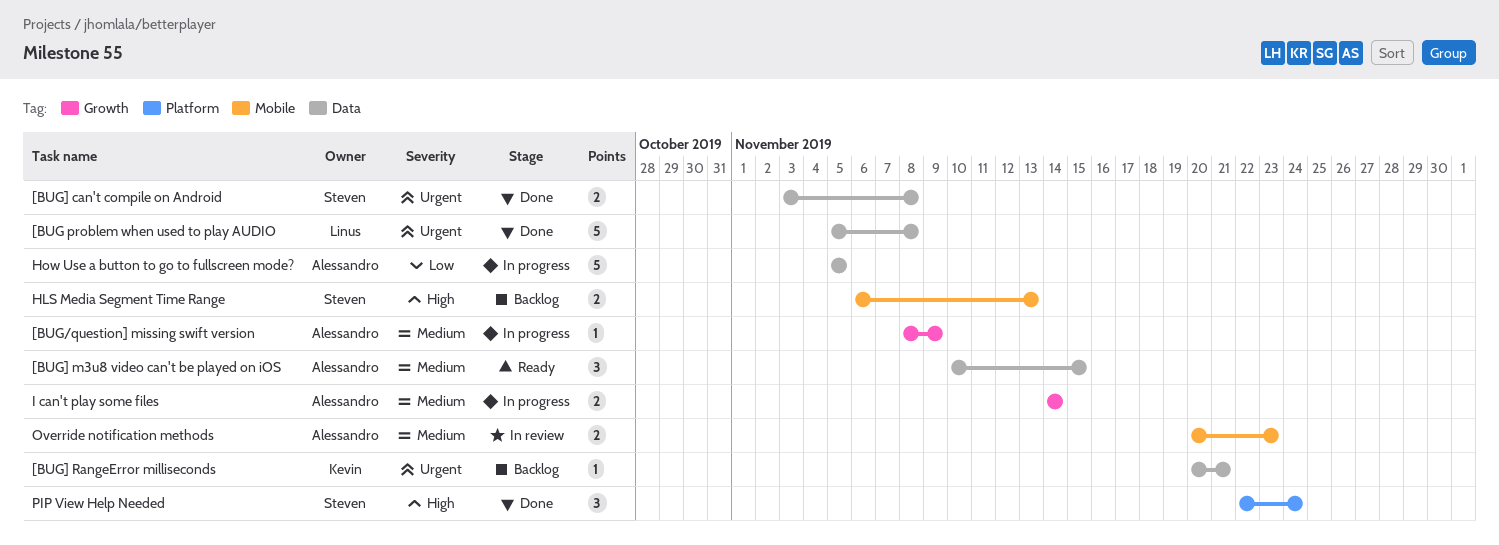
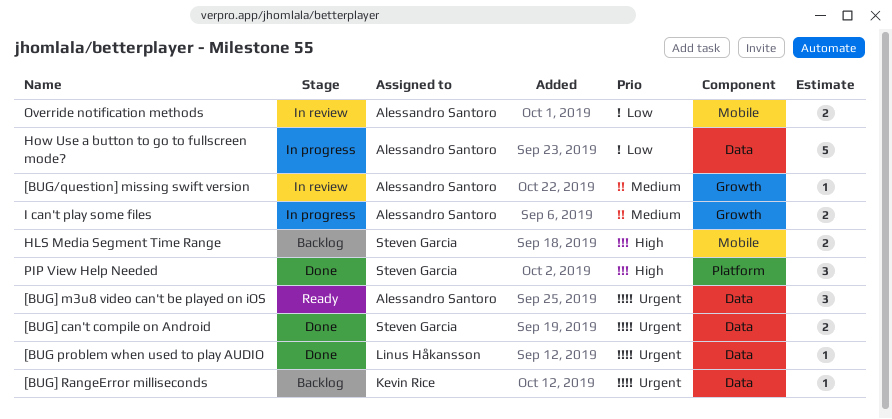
[BUG problem when used to play AUDIO, estimate: 5 -> 1
[BUG/question] missing swift version, status: In progress -> In review
[BUG] m3u8 video can't be played on iOS, priority: Medium -> Urgent
Override notification methods, priority: Medium -> Low

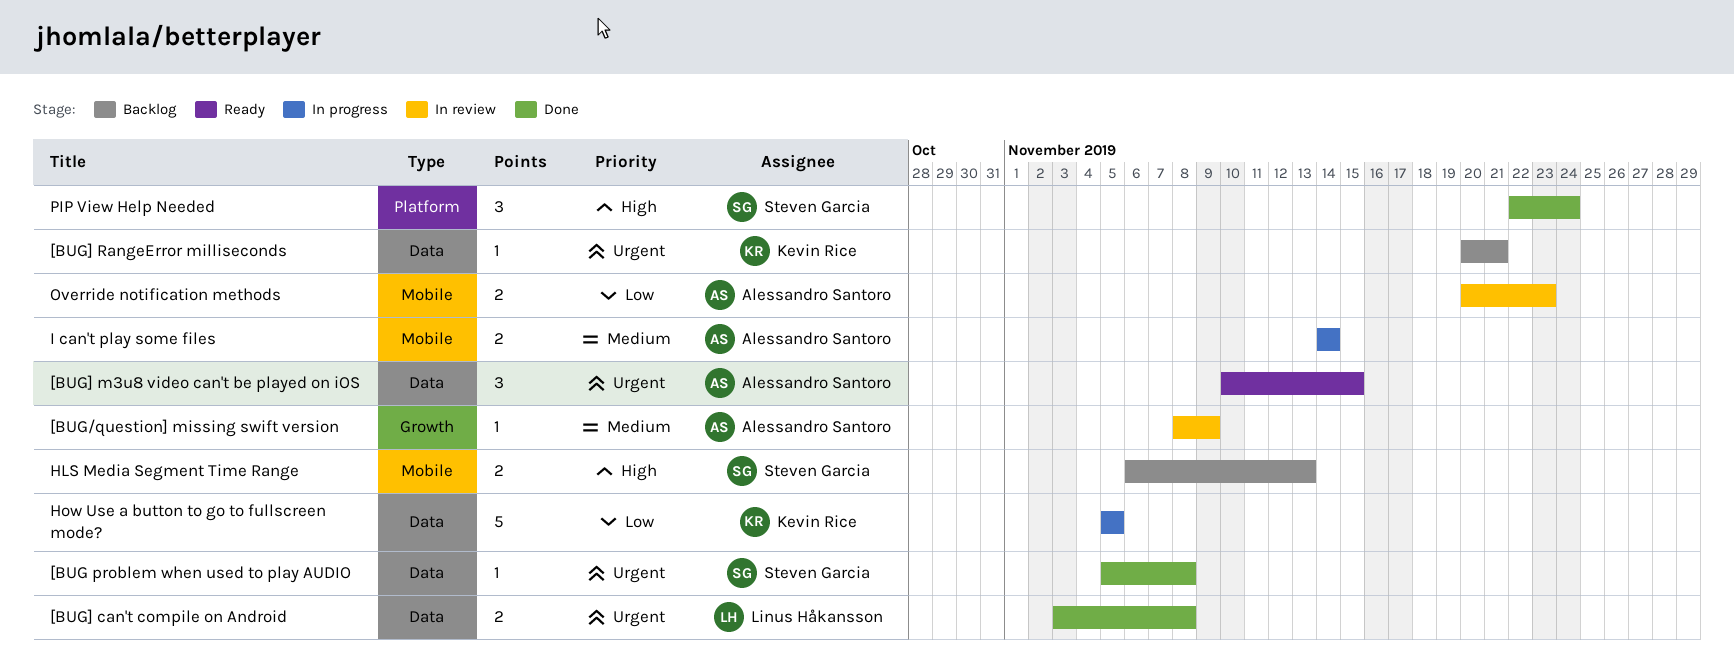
[BUG problem when used to play AUDIO, owner: Linus Håkansson -> Steven Garcia
[BUG] can't compile on Android, owner: Steven Garcia -> Linus Håkansson
How Use a button to go to fullscreen mode?, owner: Alessandro Santoro -> Kevin Rice
I can't play some files, label: Growth -> Mobile

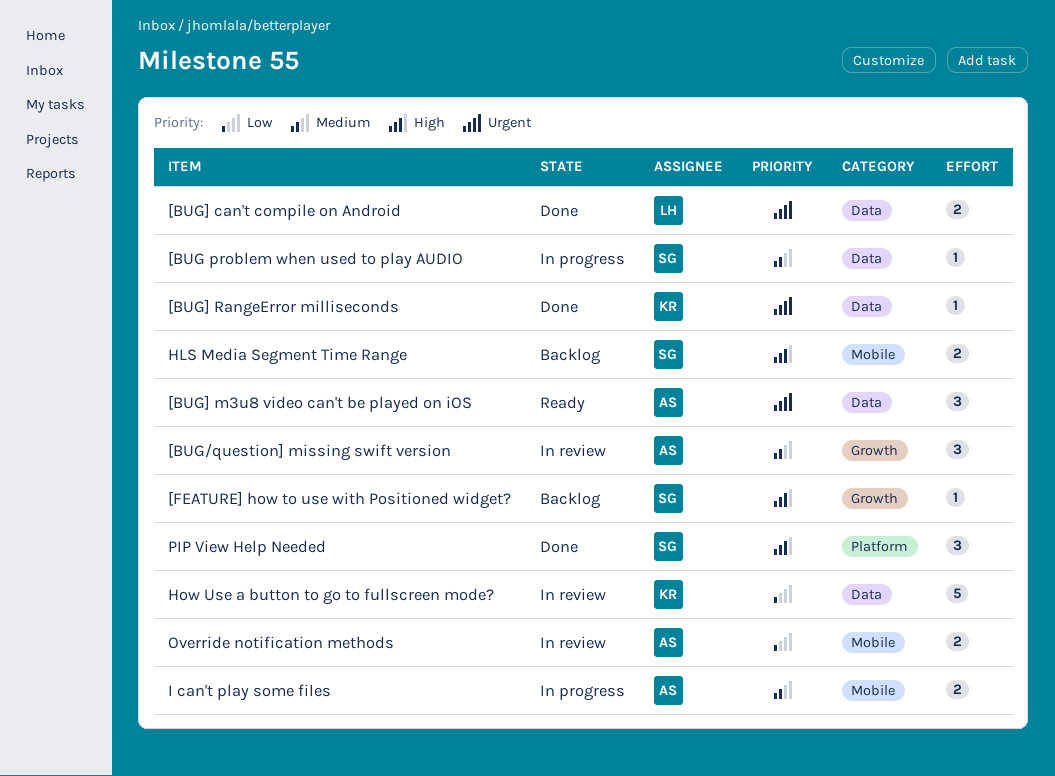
[BUG problem when used to play AUDIO, status: Done -> In progress
[BUG problem when used to play AUDIO, priority: Urgent -> Medium
[BUG/question] missing swift version, estimate: 1 -> 3
[BUG] RangeError milliseconds, status: Backlog -> Done
[FEATURE] how to use with Positioned widget?: none -> present
How Use a button to go to fullscreen mode?, status: In progress -> In review

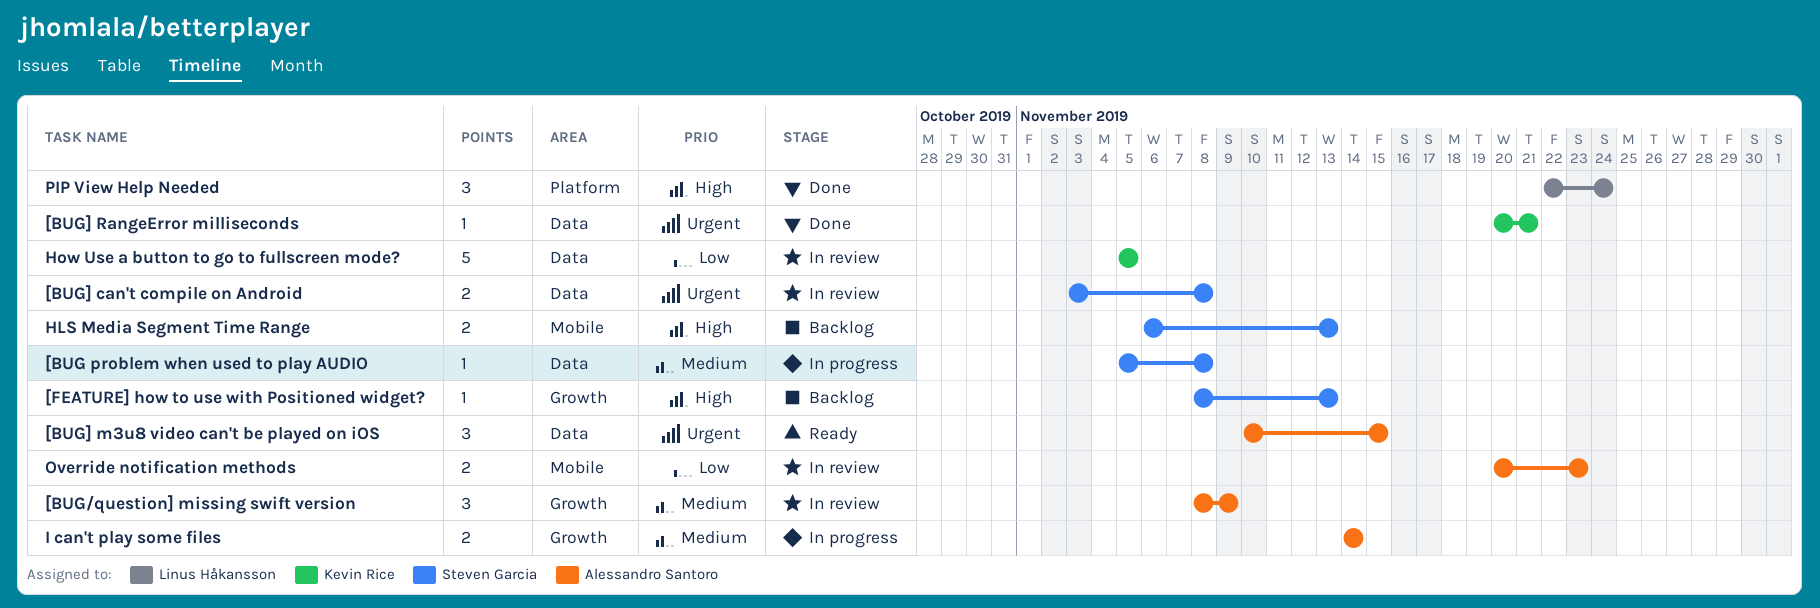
[BUG] can't compile on Android, status: Done -> In review
[BUG] can't compile on Android, owner: Linus Håkansson -> Steven Garcia
I can't play some files, label: Mobile -> Growth
PIP View Help Needed, owner: Steven Garcia -> Linus Håkansson

